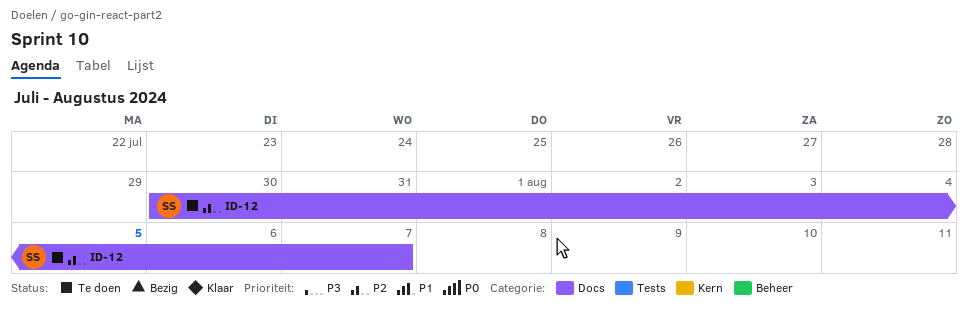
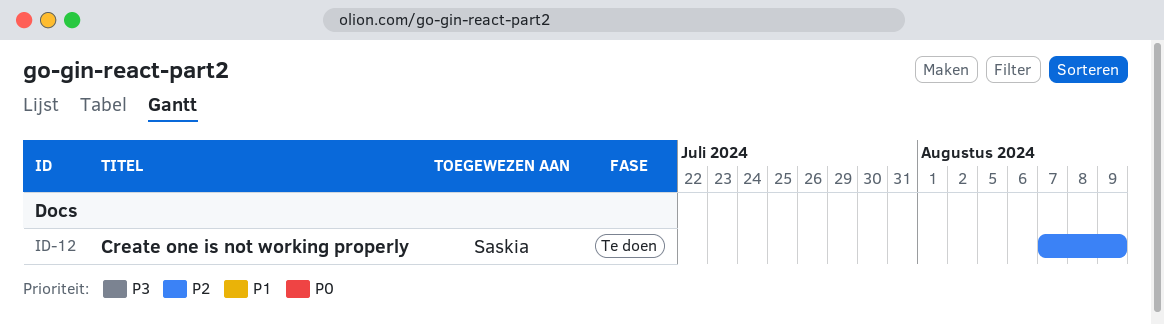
ID-12, start: Jul 30 -> Aug 7
ID-12, due: Aug 7 -> Aug 9

